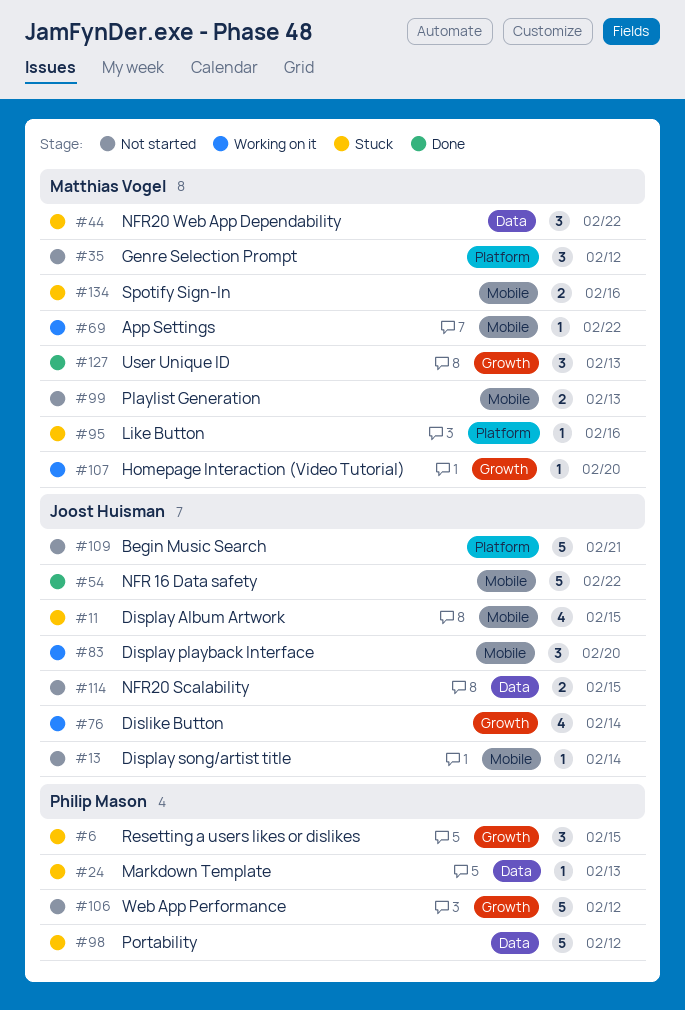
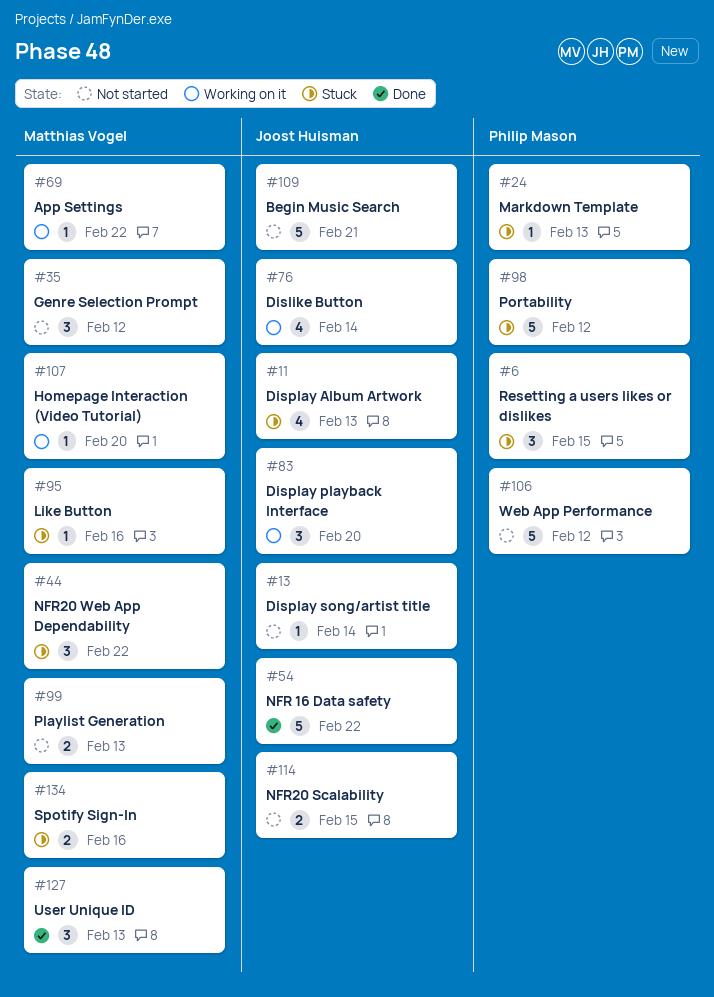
#11, due: Feb 15 -> Feb 13

